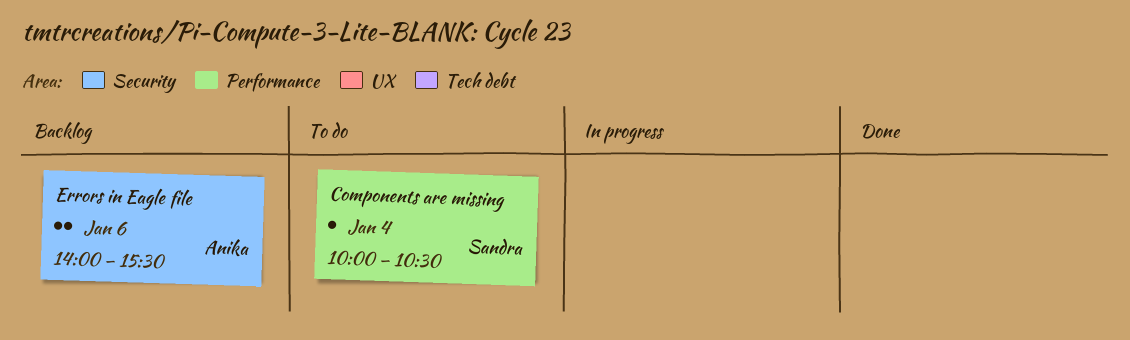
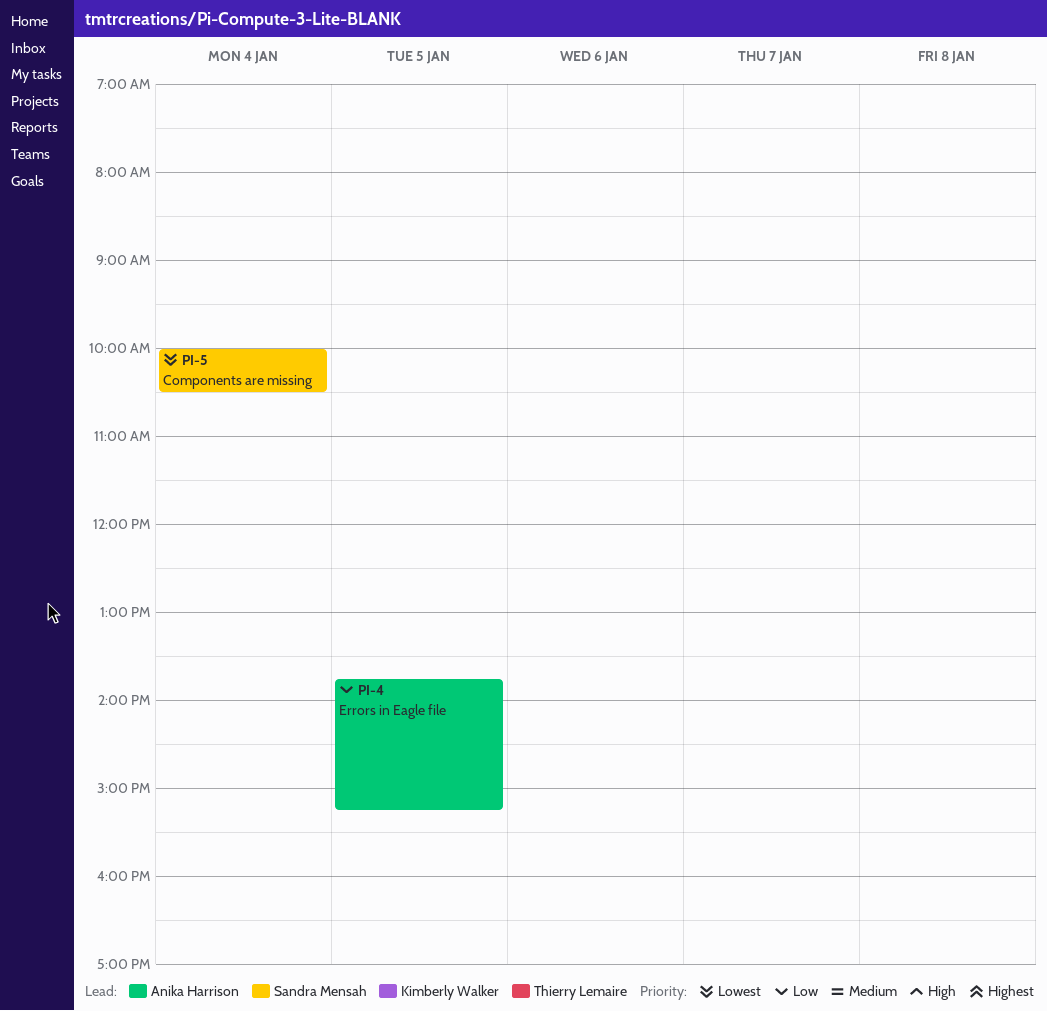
Errors in Eagle file, day: Jan 6 -> Jan 5
Errors in Eagle file, begins: 14:00 -> 13:45
Errors in Eagle file, ends: 15:30 -> 15:15

